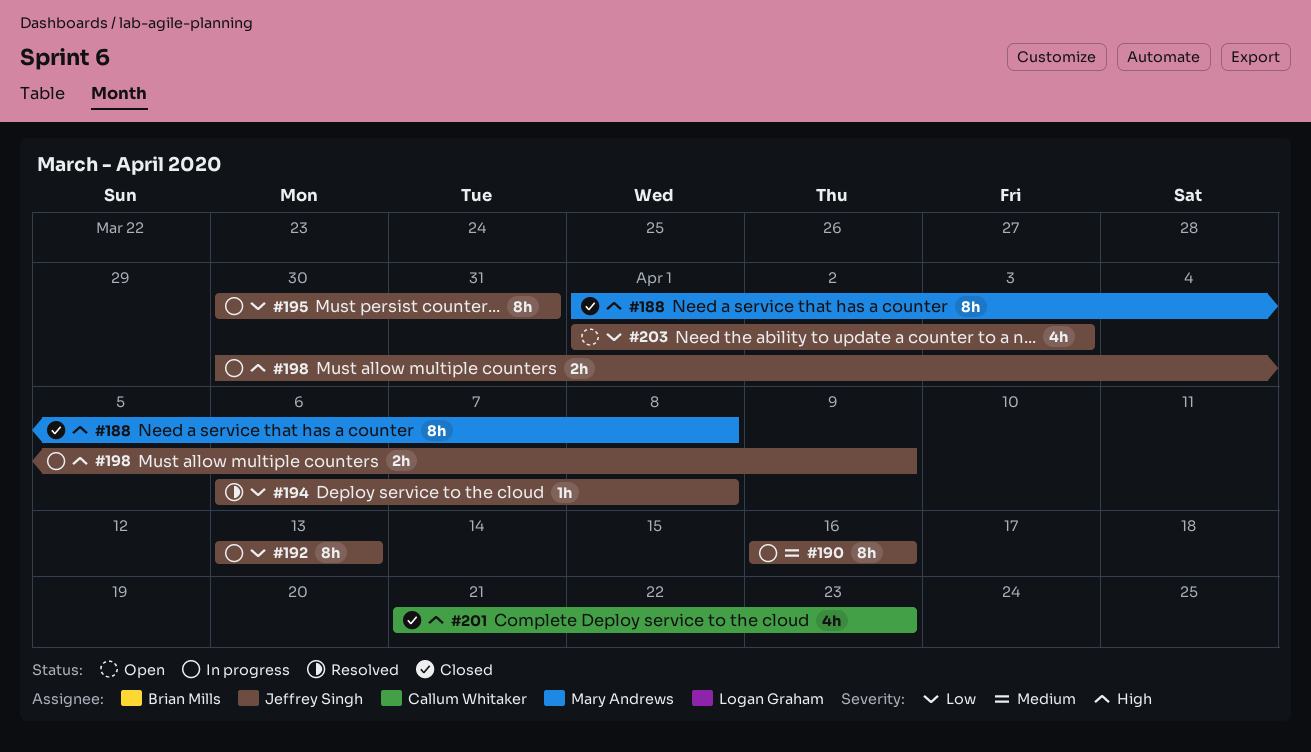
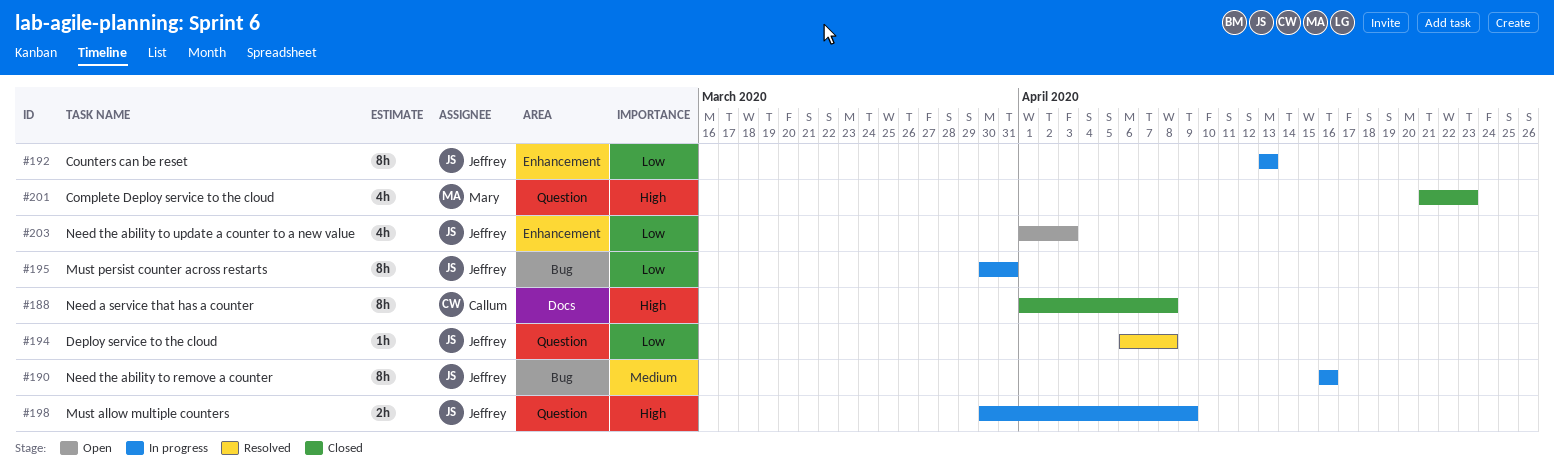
#188, owner: Mary Andrews -> Callum Whitaker
#201, owner: Callum Whitaker -> Mary Andrews

